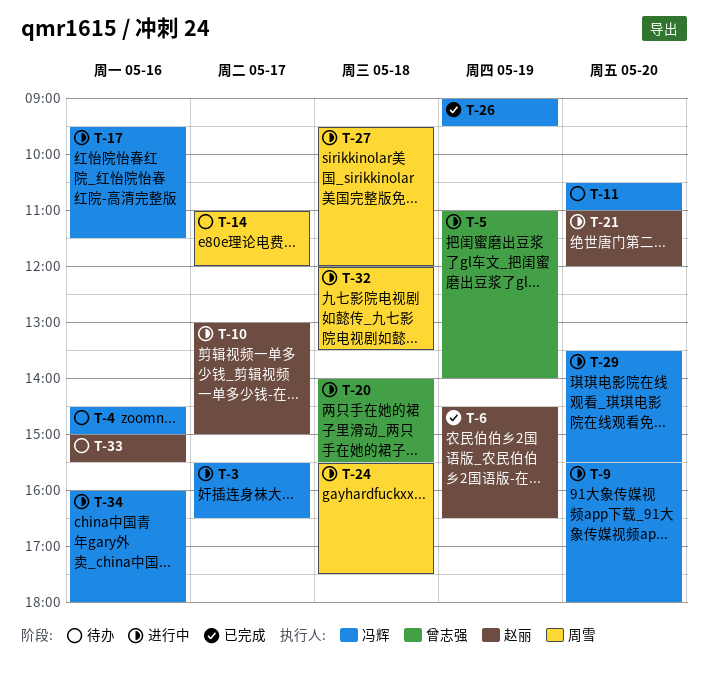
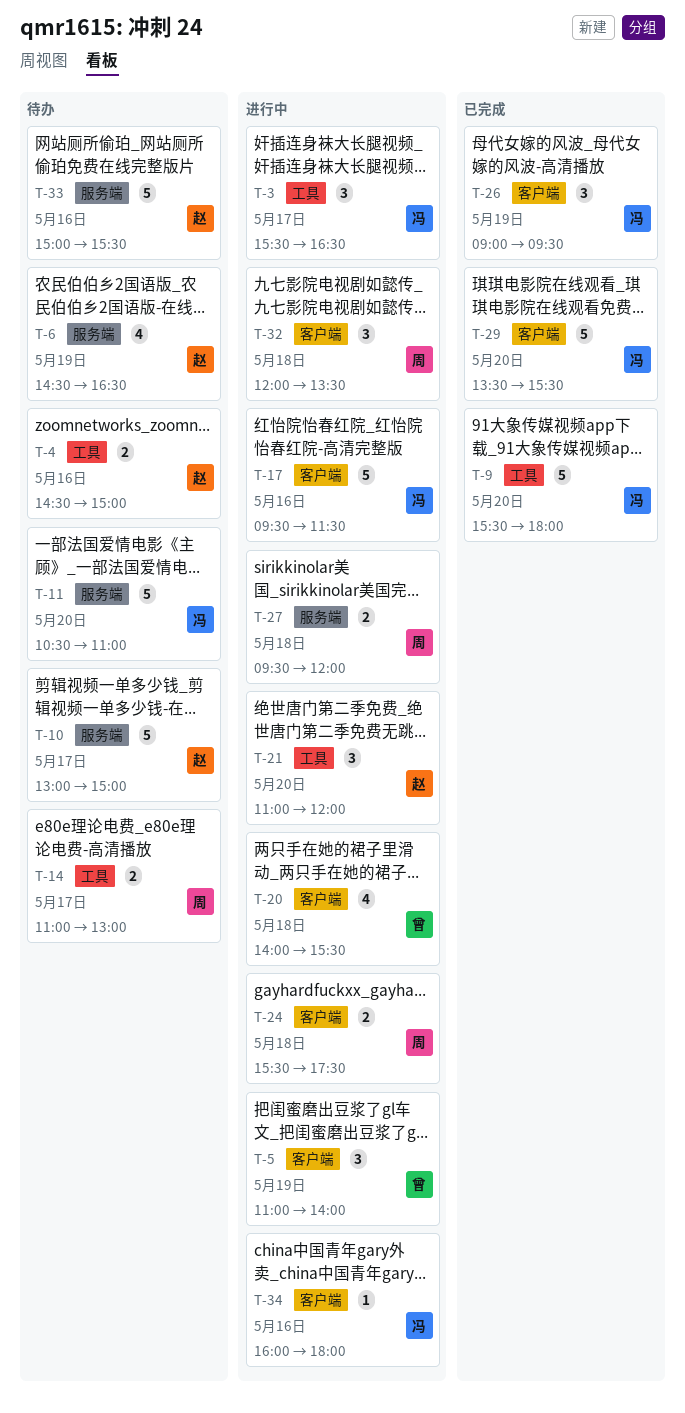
T-4, owner: 冯辉 -> 赵丽
T-6, status: 已完成 -> 待办
T-9, status: 进行中 -> 已完成
T-10, status: 进行中 -> 待办
T-14, ends: 12:00 -> 13:00
T-29, status: 进行中 -> 已完成

